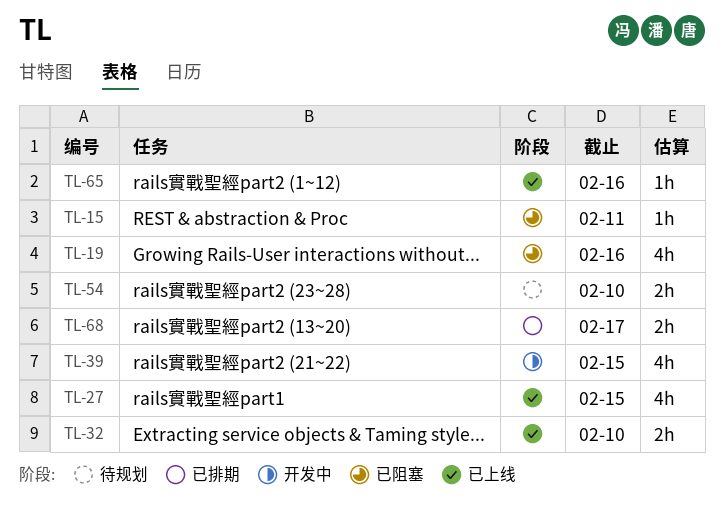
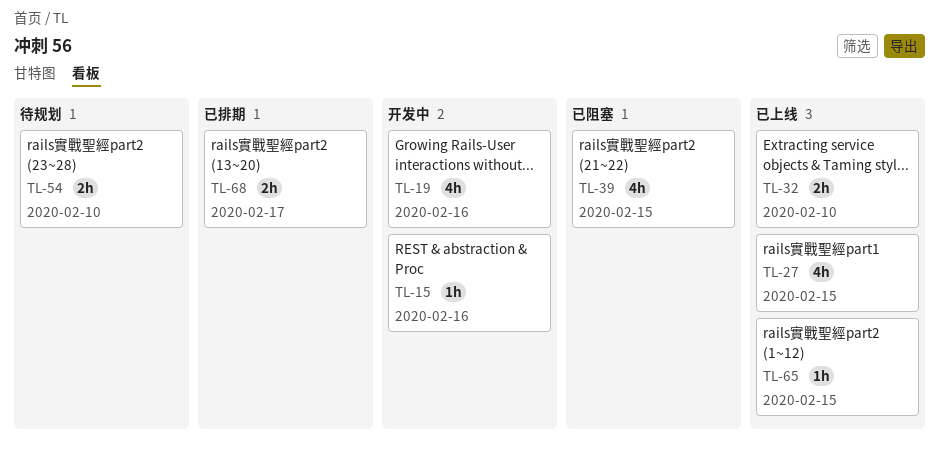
TL-15, status: 已阻塞 -> 开发中
TL-15, due: Feb 11 -> Feb 16
TL-19, status: 已阻塞 -> 开发中
TL-39, status: 开发中 -> 已阻塞
TL-65, due: Feb 16 -> Feb 15

